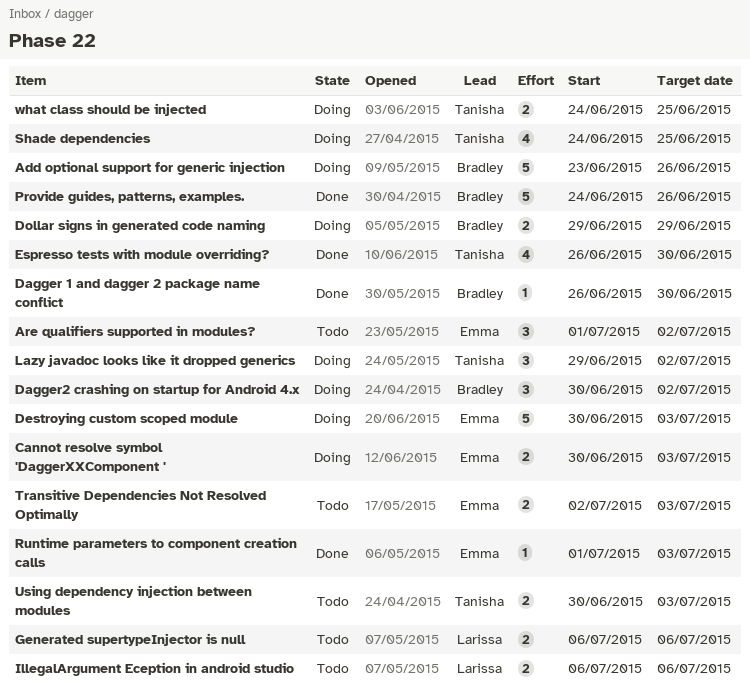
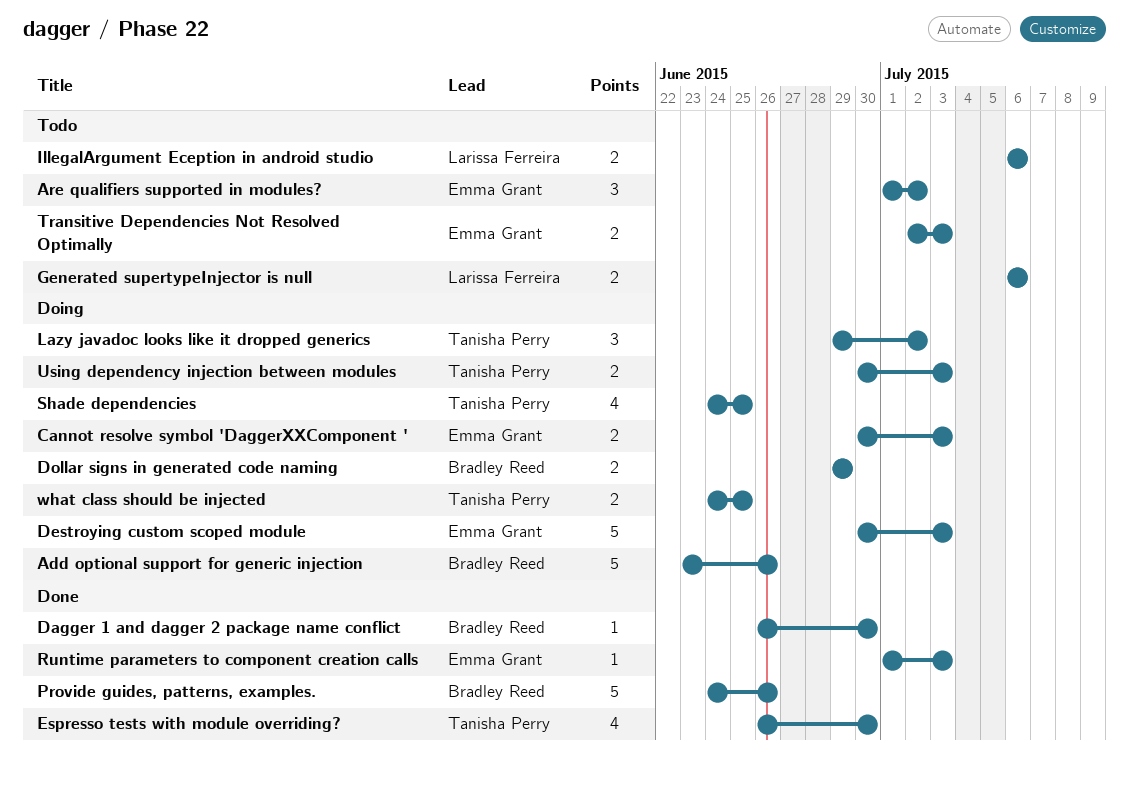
Dagger2 crashing on startup for Android 4.x: present -> none
Using dependency injection between modules, status: Todo -> Doing

